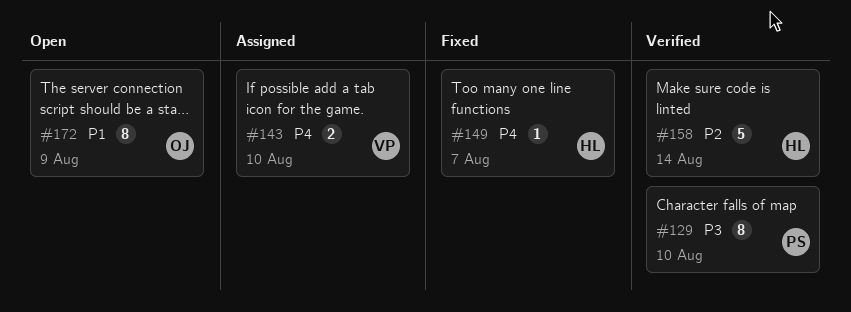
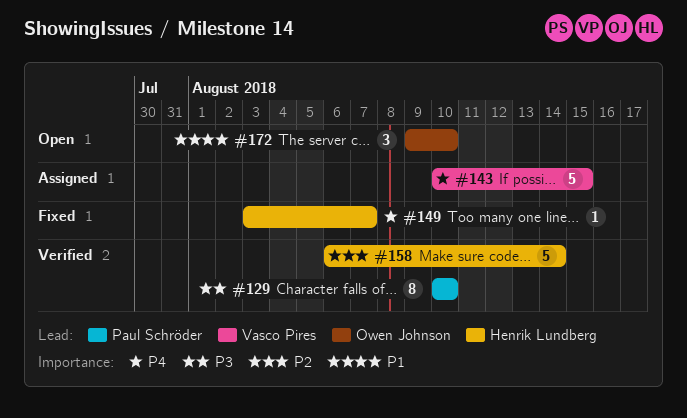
#143, estimate: 2 -> 5
#143, due: Aug 10 -> Aug 15
#172, estimate: 8 -> 3
#172, due: Aug 9 -> Aug 10

